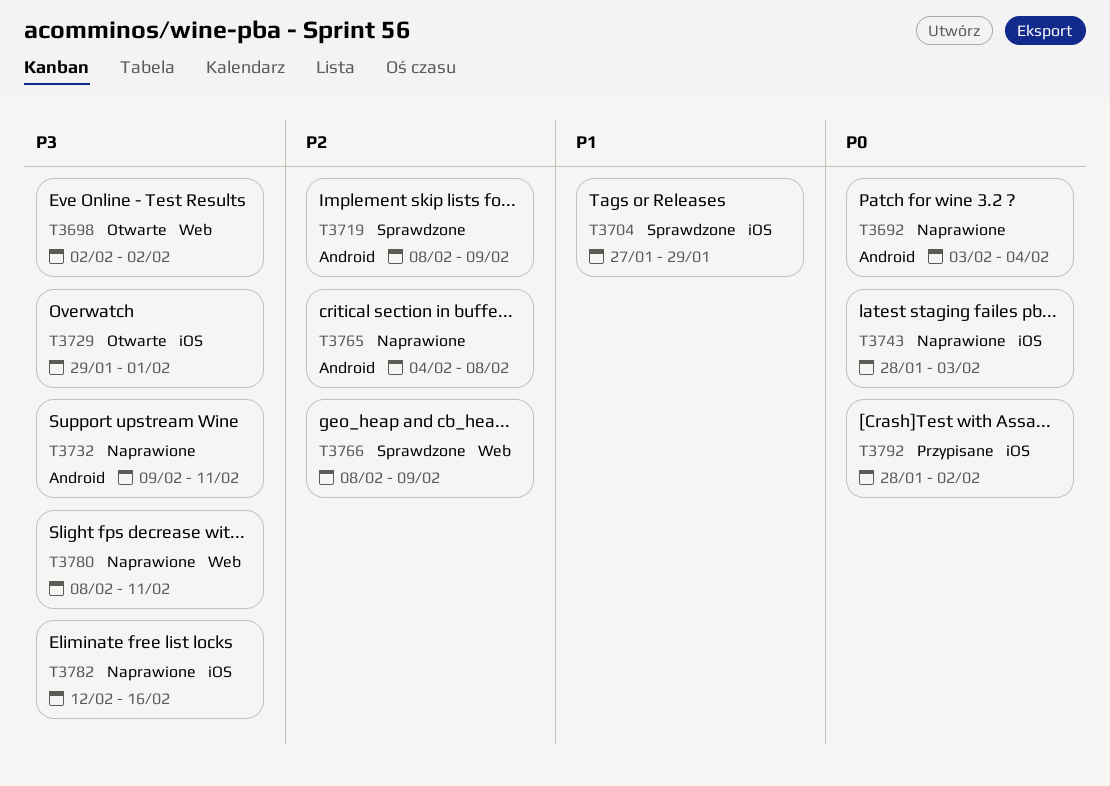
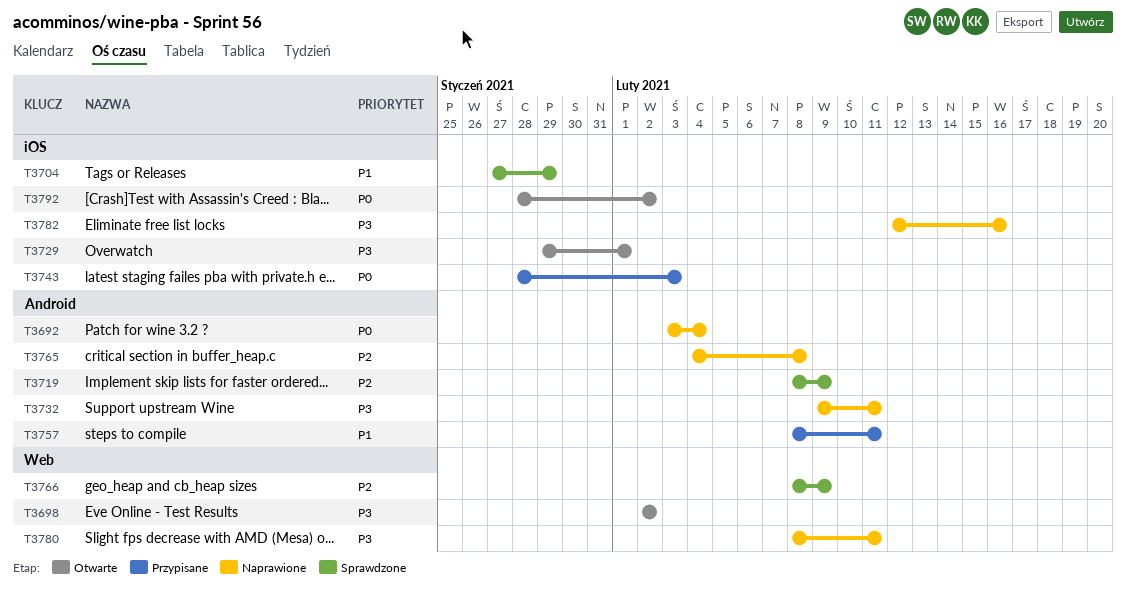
T3743, status: Naprawione -> Przypisane
T3757: none -> present
T3792, status: Przypisane -> Otwarte

